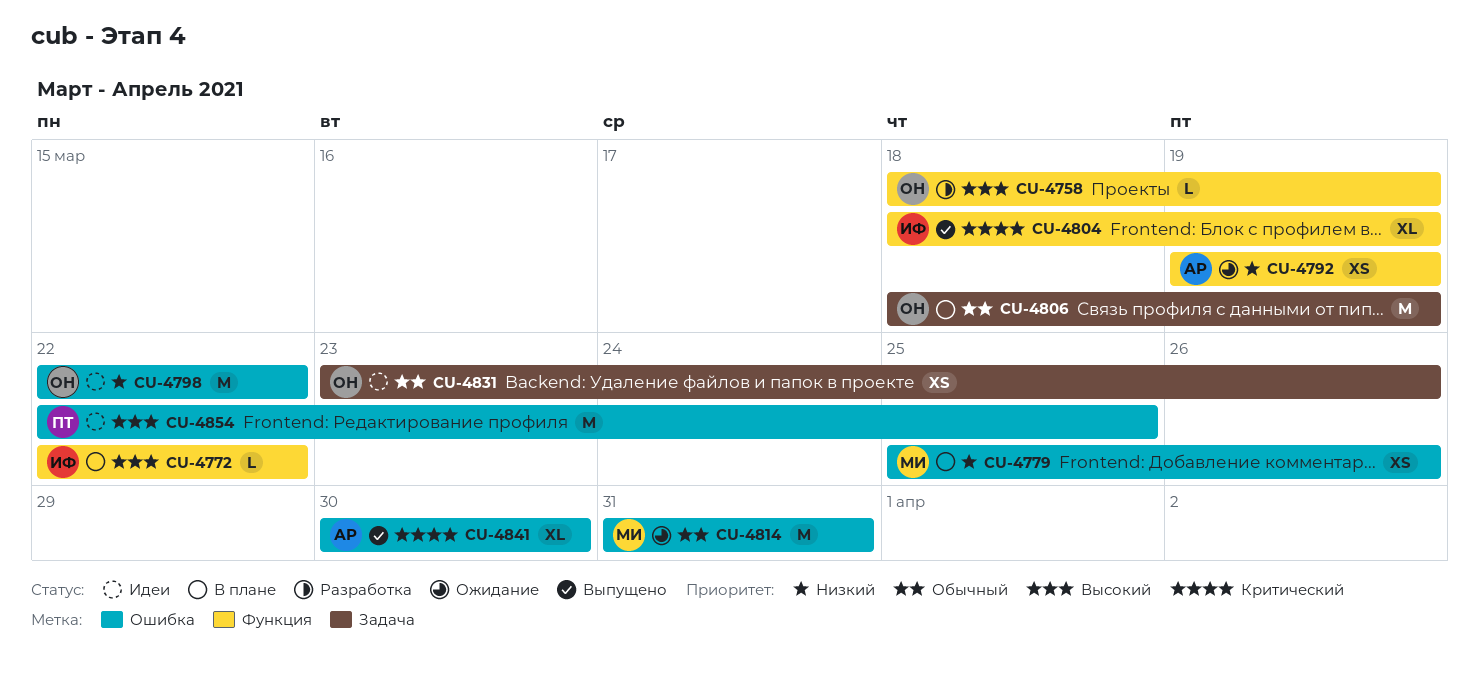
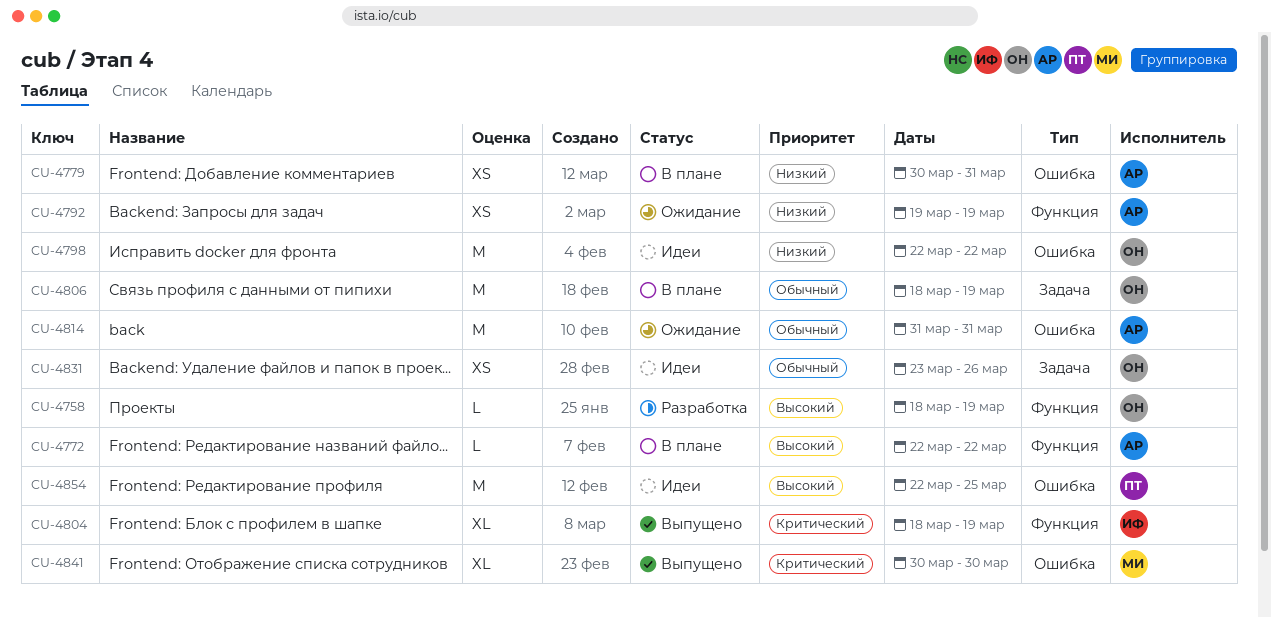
CU-4772, owner: ИФ -> АР
CU-4779, owner: МИ -> АР
CU-4779, start: Mar 25 -> Mar 30
CU-4779, due: Mar 26 -> Mar 31
CU-4814, owner: МИ -> АР
CU-4841, owner: АР -> МИ

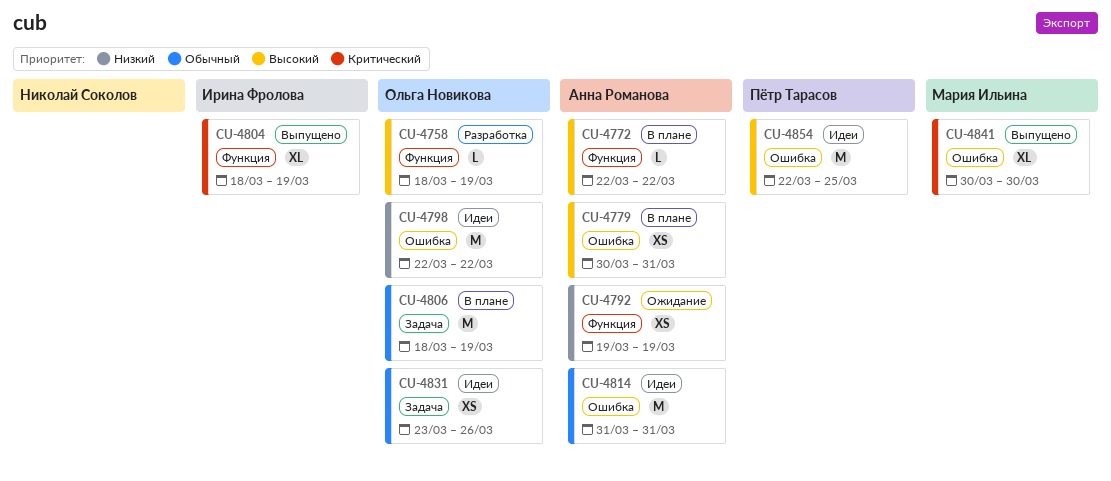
CU-4779, priority: Низкий -> Высокий
CU-4814, status: Ожидание -> Идеи

